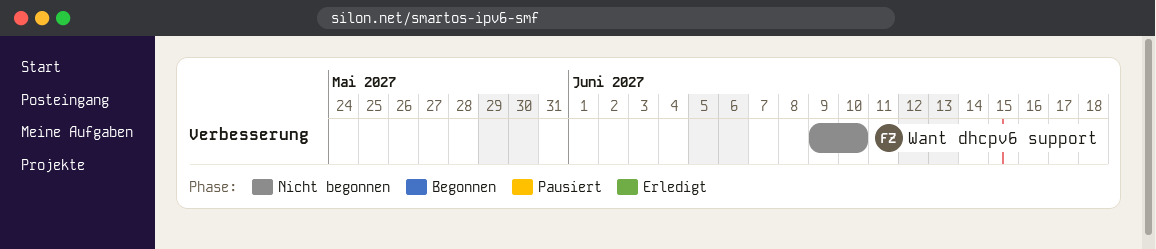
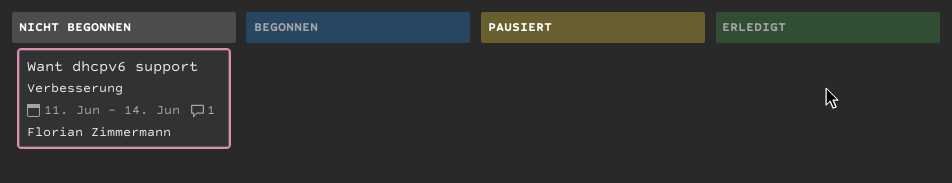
Want dhcpv6 support, start: Jun 9 -> Jun 11
Want dhcpv6 support, due: Jun 10 -> Jun 14

